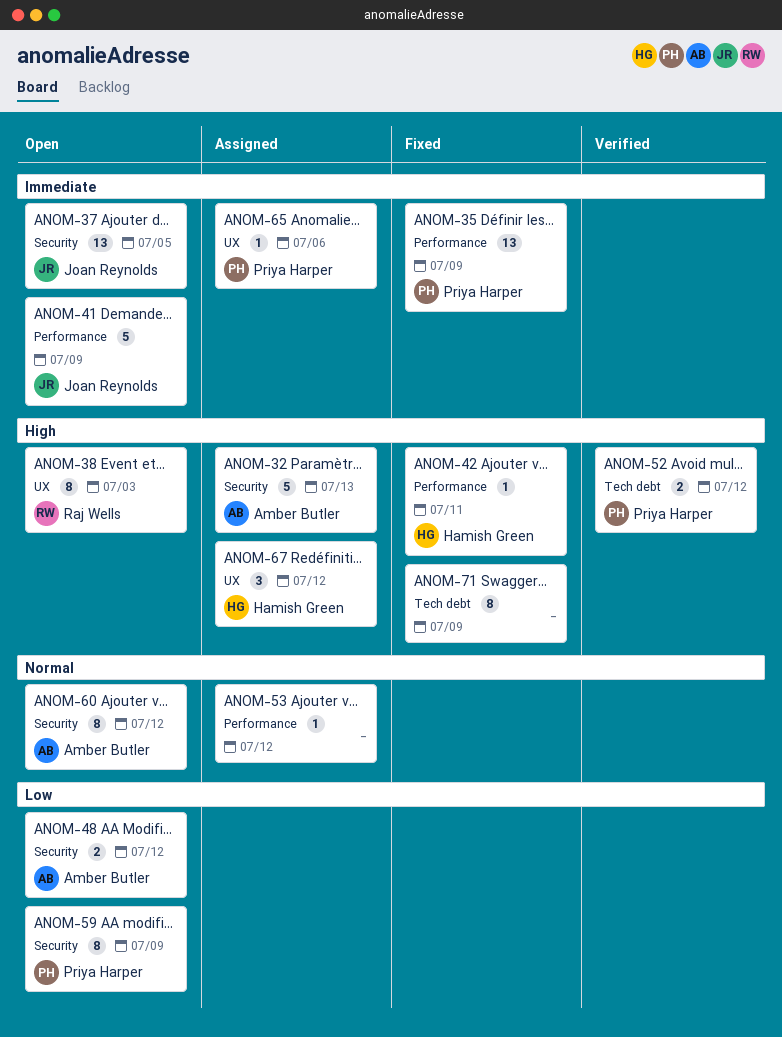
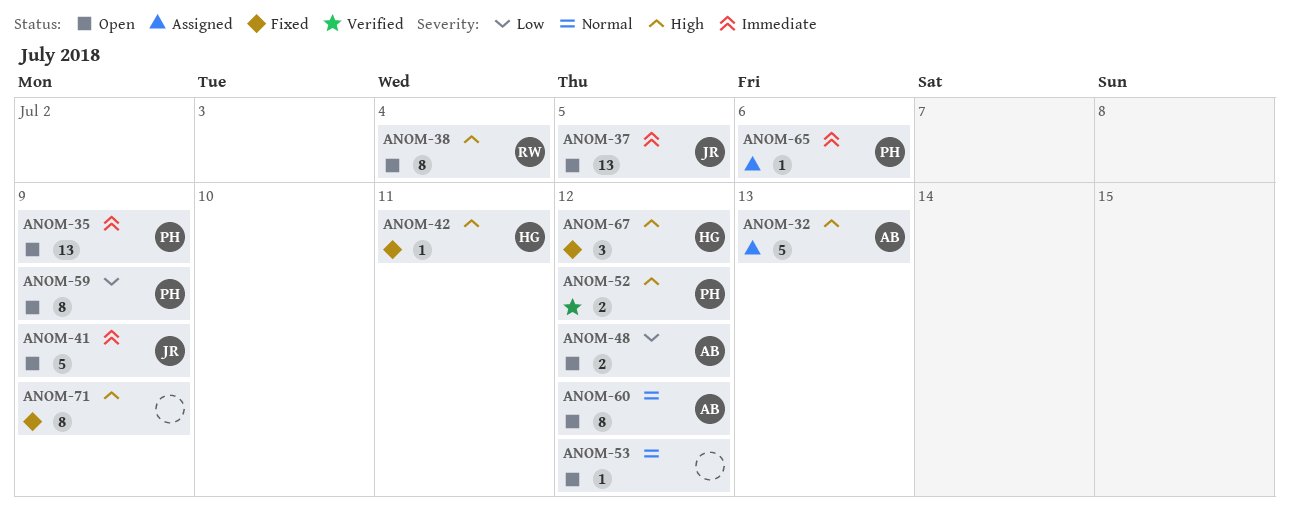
ANOM-35, status: Fixed -> Open
ANOM-38, due: Jul 3 -> Jul 4
ANOM-53, status: Assigned -> Open
ANOM-67, status: Assigned -> Fixed

